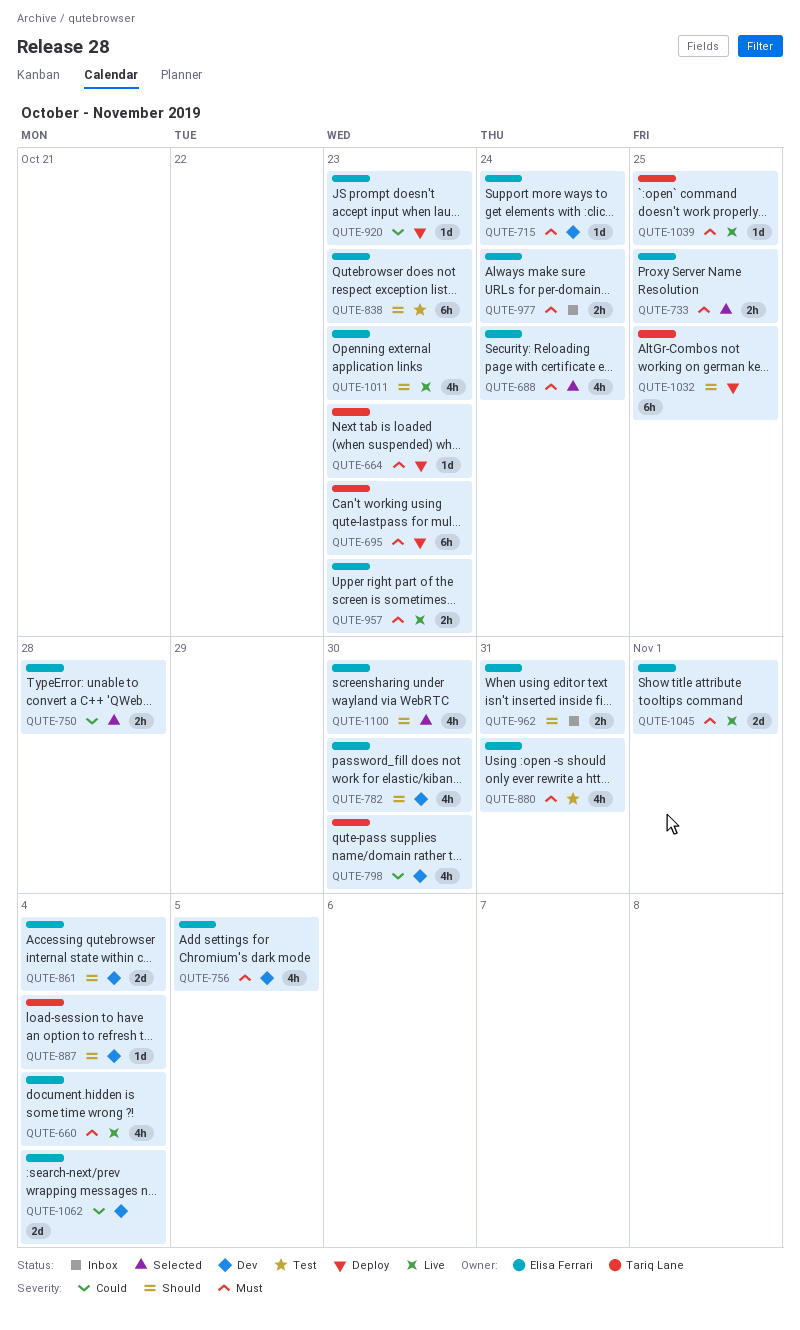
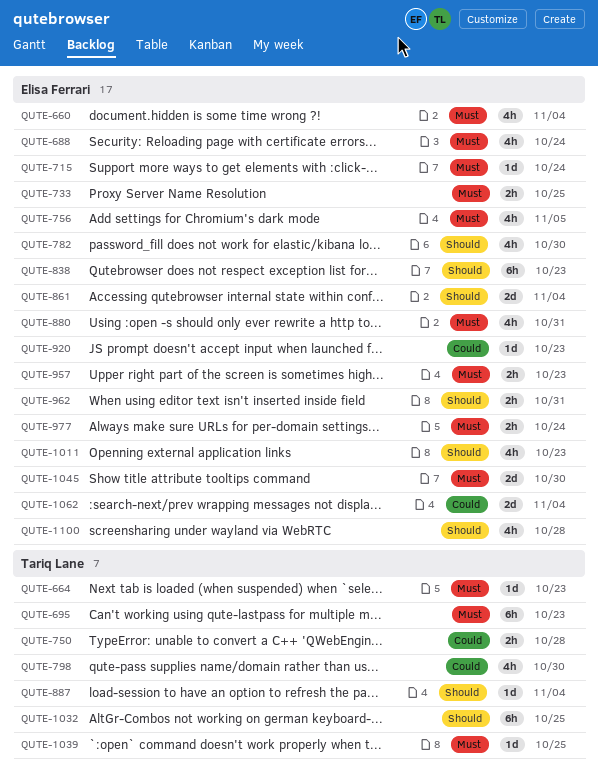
QUTE-750, owner: Elisa Ferrari -> Tariq Lane
QUTE-1045, due: Nov 1 -> Oct 30
QUTE-1100, due: Oct 30 -> Oct 28

